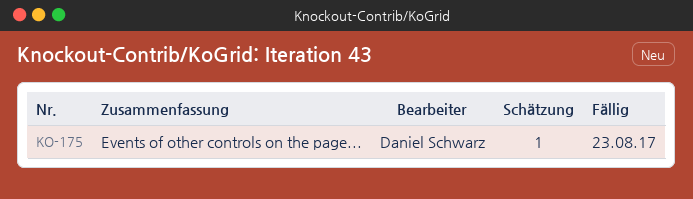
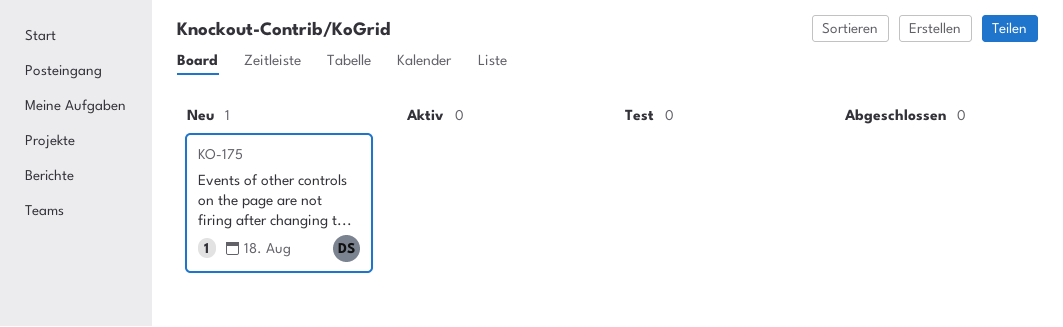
KO-175, due: Aug 23 -> Aug 18

